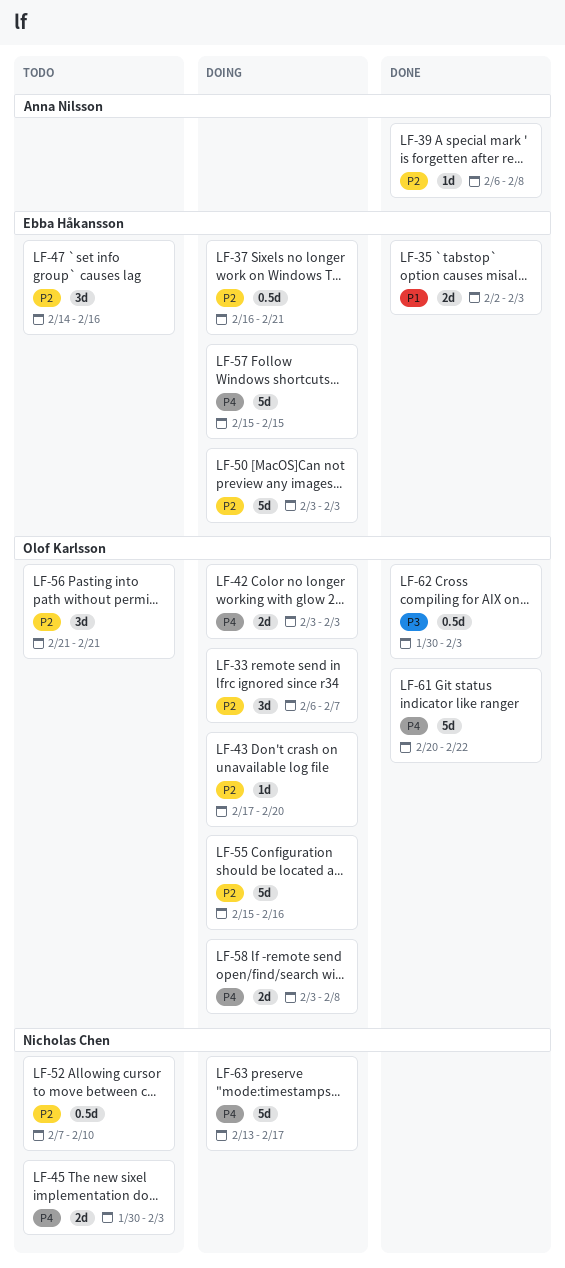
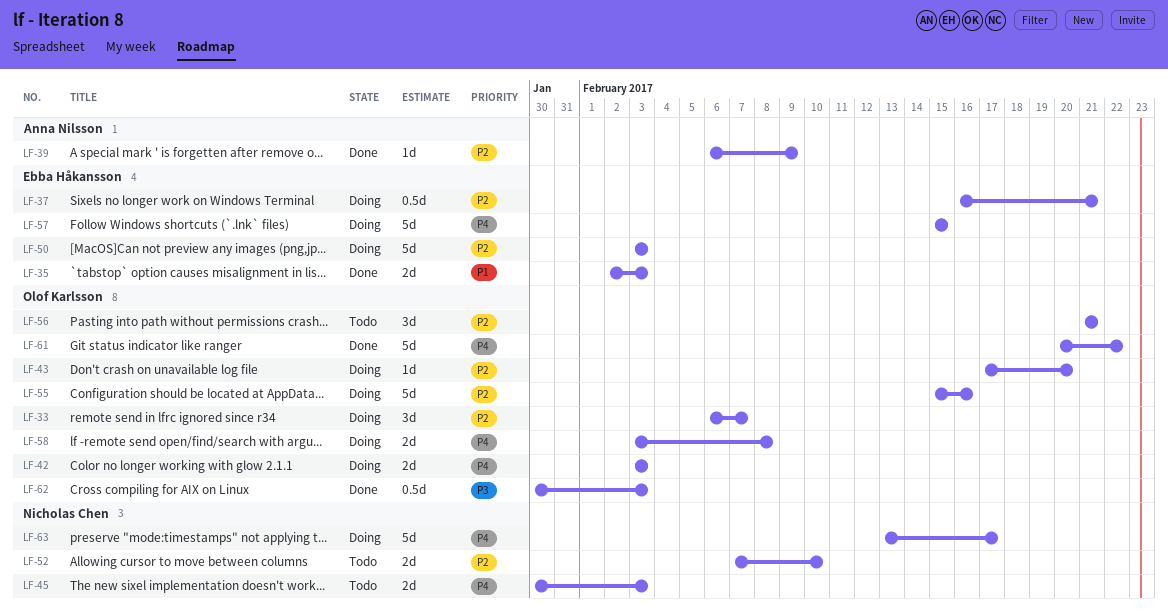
LF-39, due: Feb 8 -> Feb 9
LF-47: present -> none
LF-52, estimate: 0.5d -> 2d

